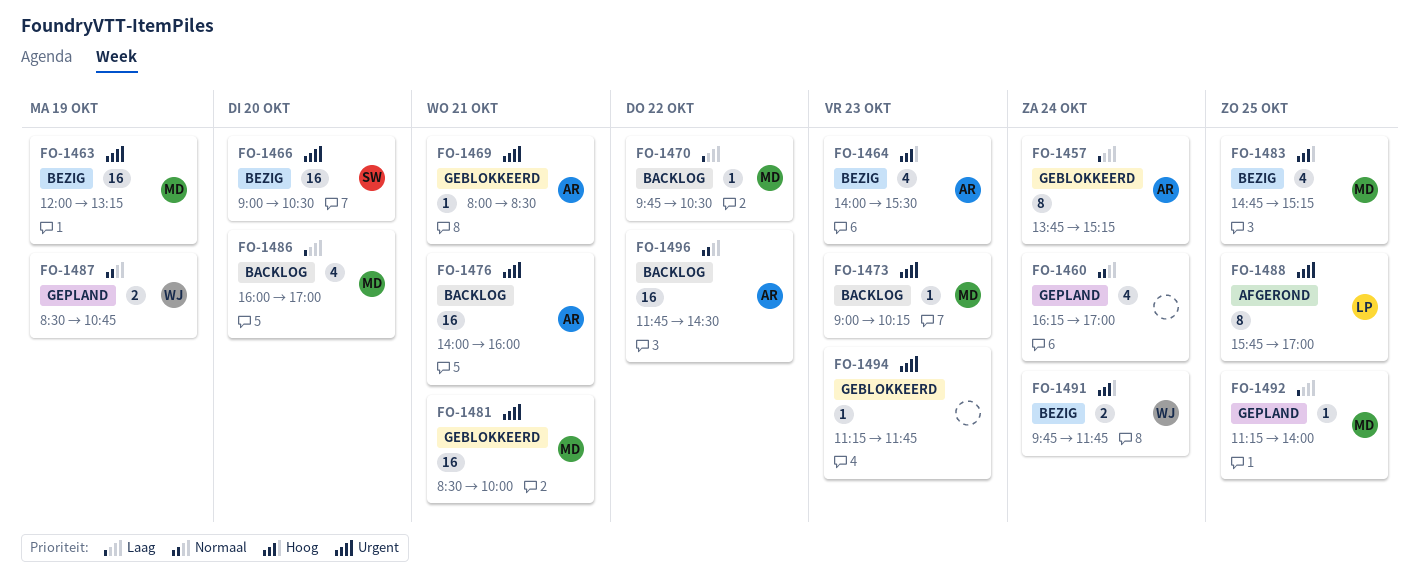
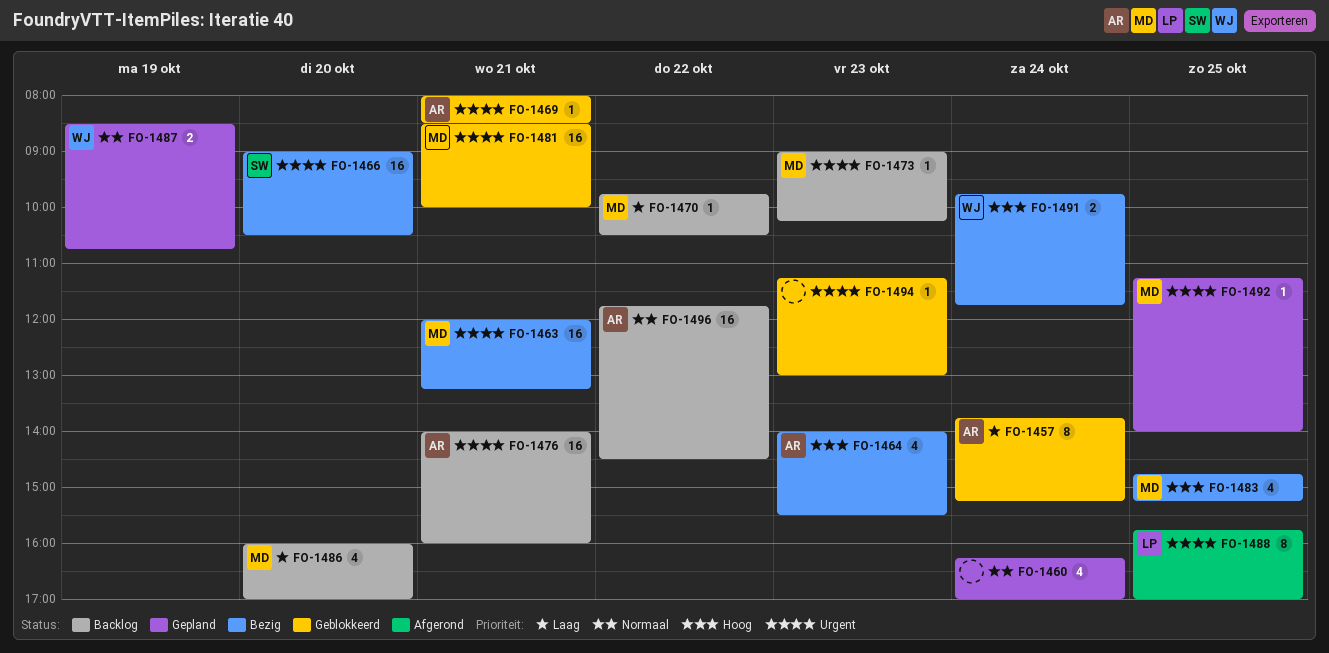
FO-1463, day: Oct 19 -> Oct 21
FO-1492, priority: Laag -> Urgent
FO-1494, ends: 11:45 -> 13:00

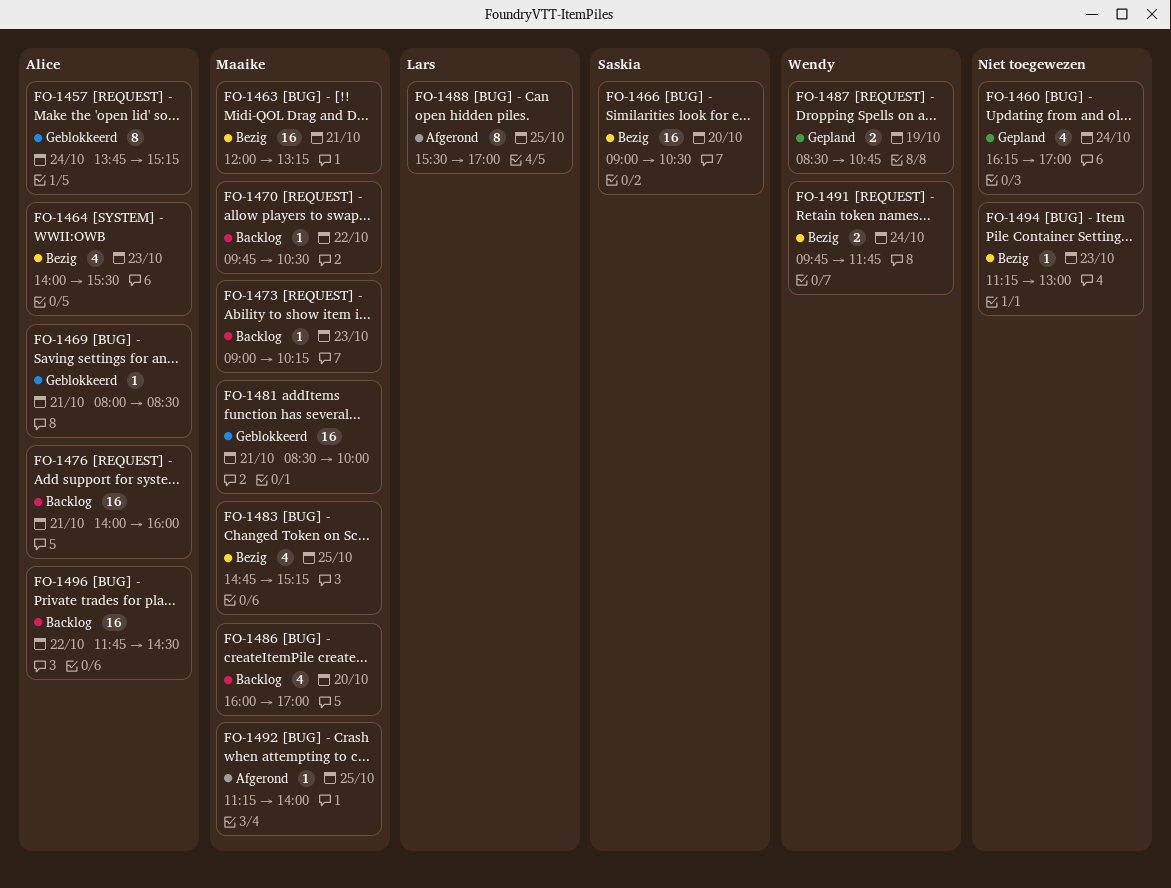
FO-1488, begins: 15:45 -> 15:30
FO-1492, status: Gepland -> Afgerond
FO-1494, status: Geblokkeerd -> Bezig

